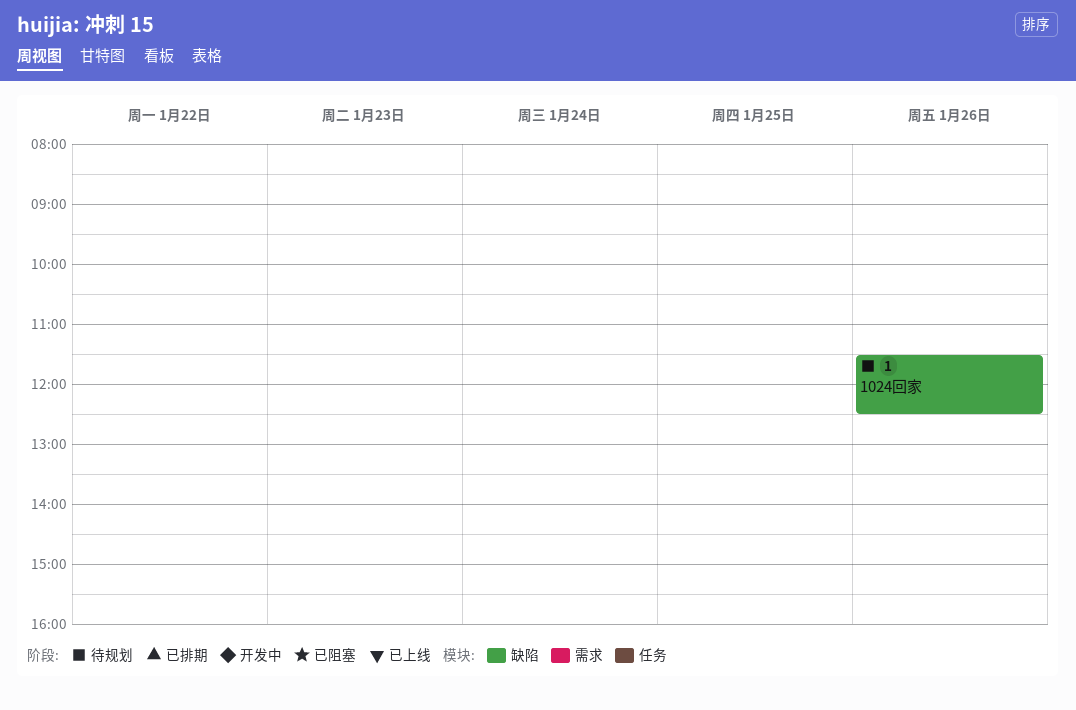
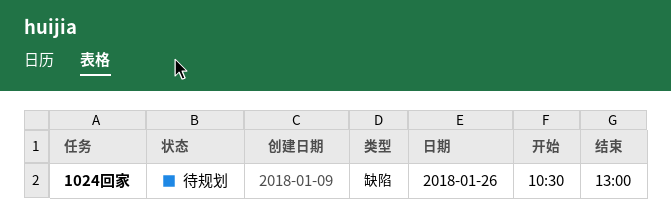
1024回家, begins: 11:30 -> 10:30
1024回家, ends: 12:30 -> 13:00

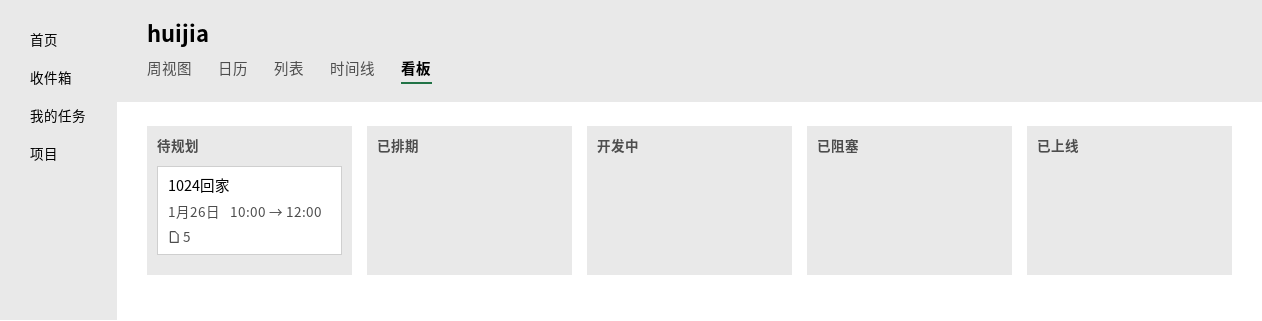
1024回家, begins: 10:30 -> 10:00
1024回家, ends: 13:00 -> 12:00

